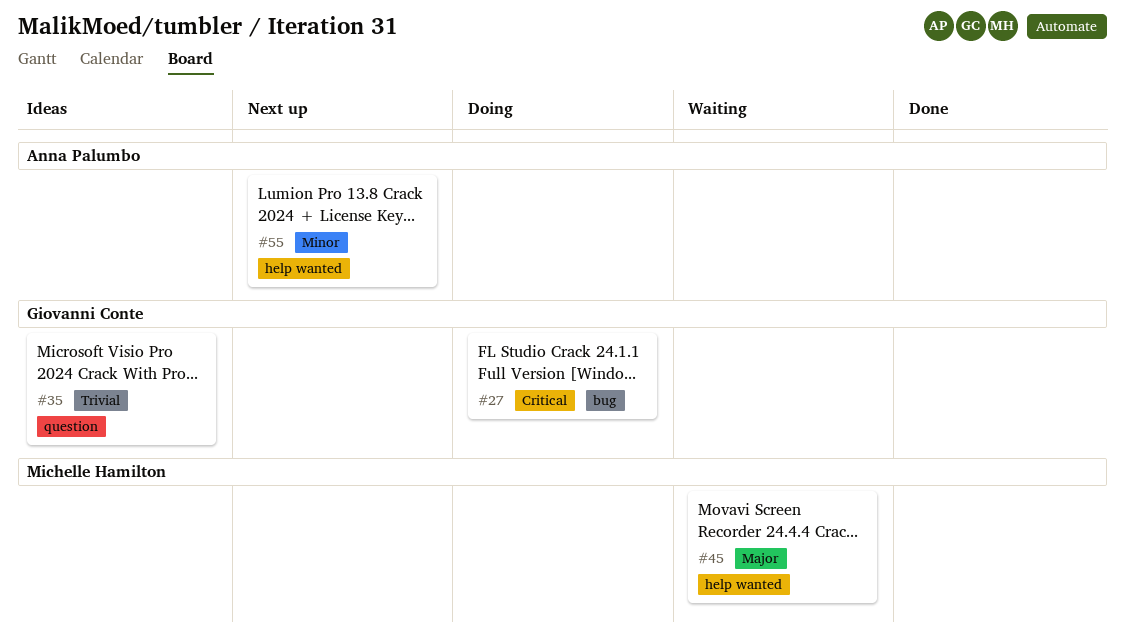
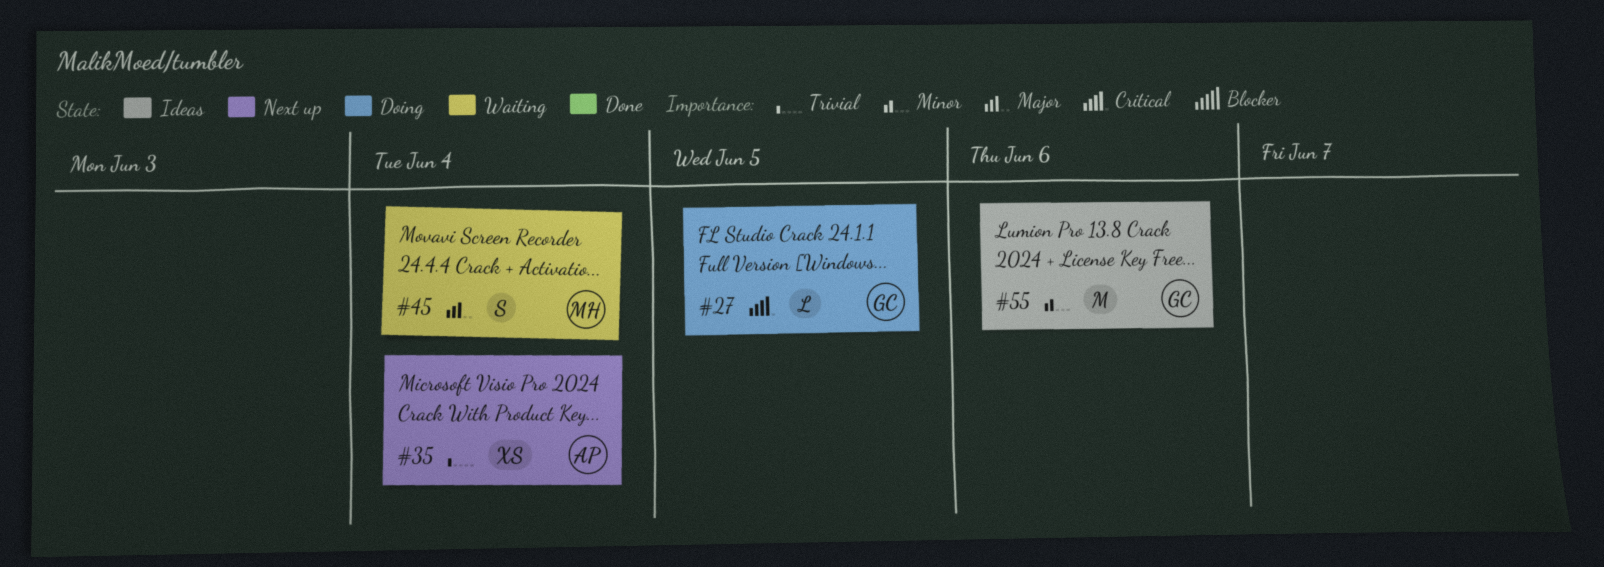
#35, status: Ideas -> Next up
#35, owner: Giovanni Conte -> Anna Palumbo
#55, status: Next up -> Ideas
#55, owner: Anna Palumbo -> Giovanni Conte

